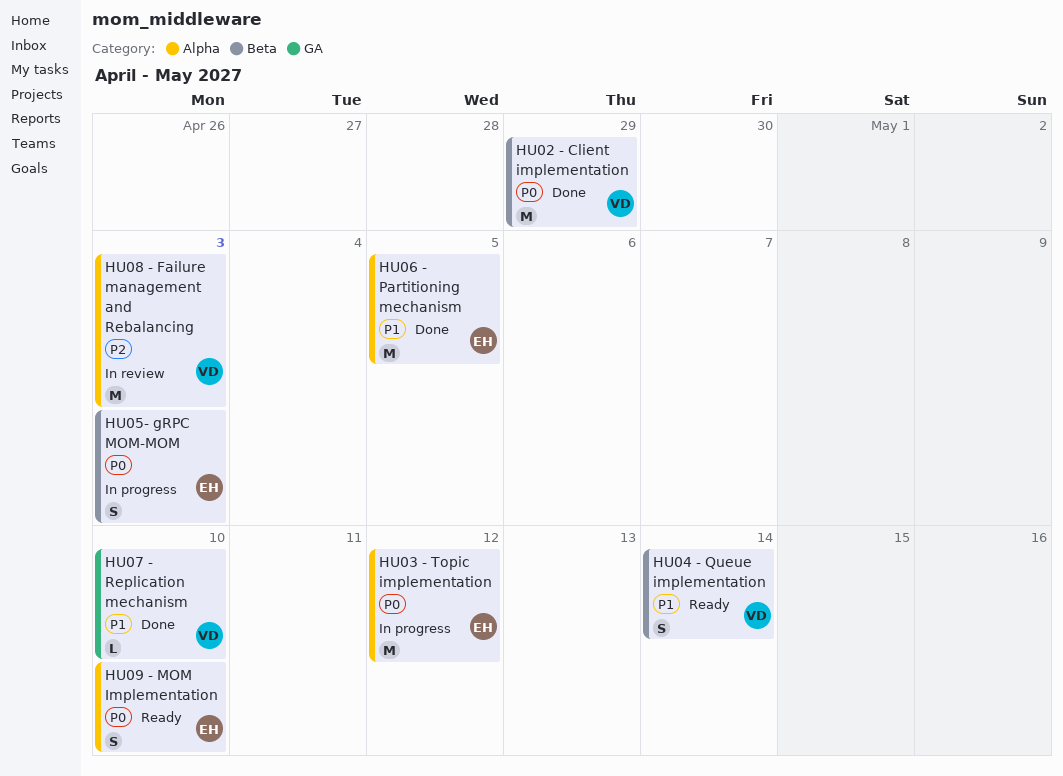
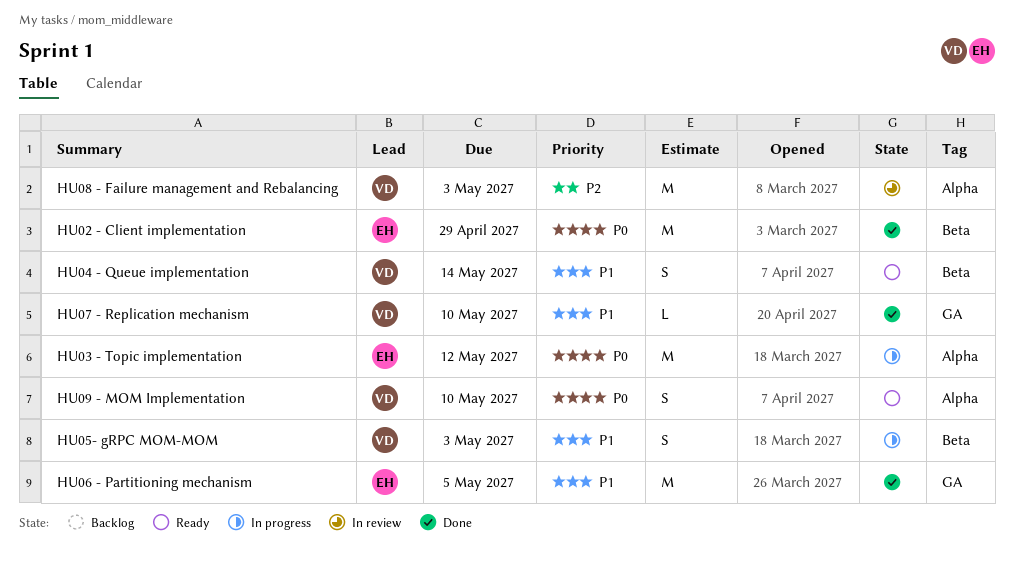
HU02 - Client implementation, owner: VD -> EH
HU05- gRPC MOM-MOM, owner: EH -> VD
HU05- gRPC MOM-MOM, priority: P0 -> P1
HU06 - Partitioning mechanism, label: Alpha -> GA
HU09 - MOM Implementation, owner: EH -> VD

